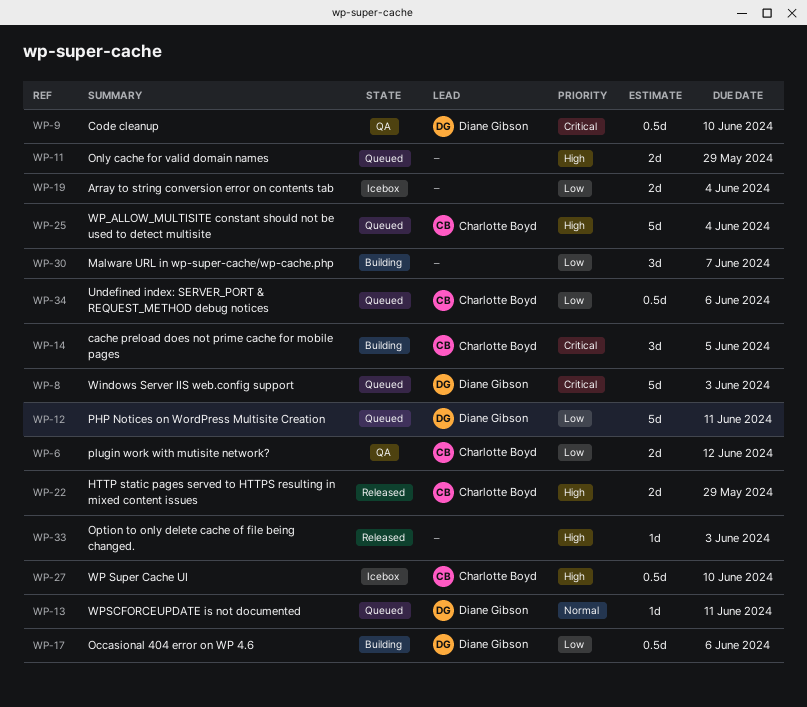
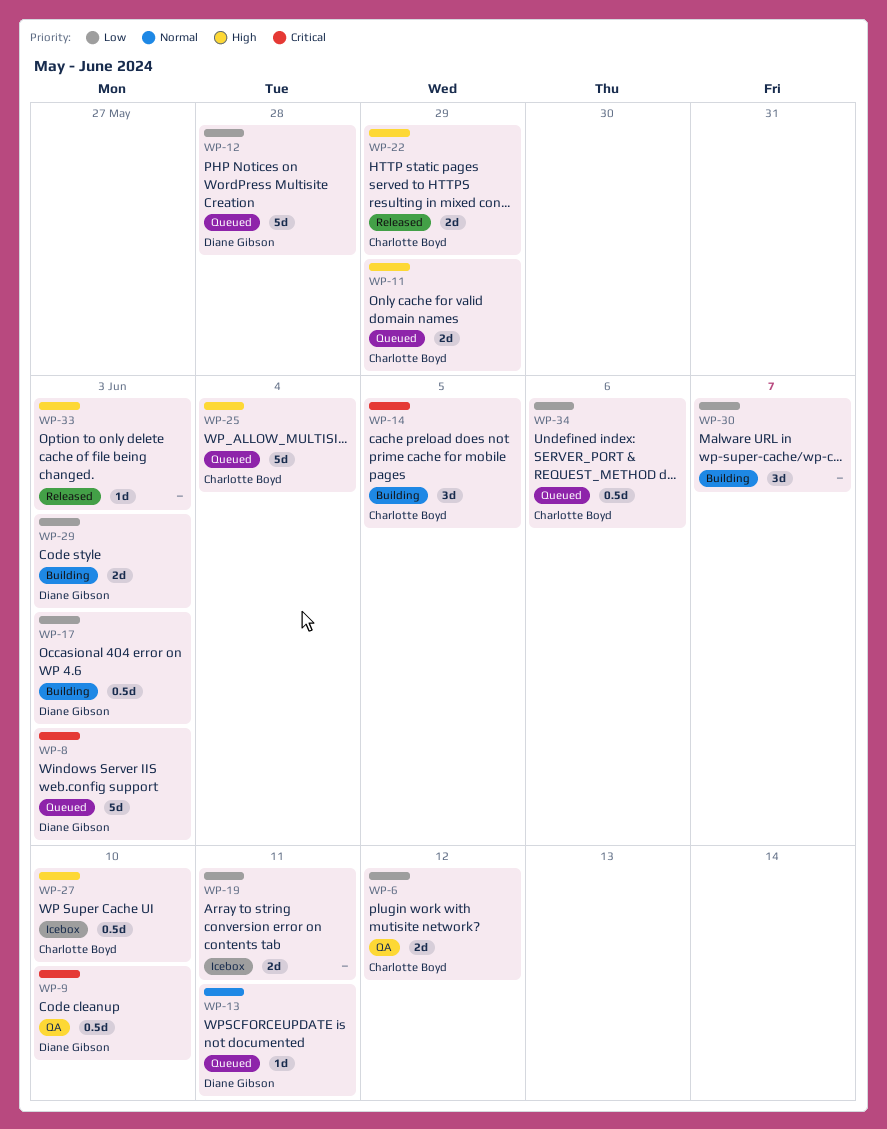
WP-11, owner: none -> Charlotte Boyd
WP-12, due: Jun 11 -> May 28
WP-17, due: Jun 6 -> Jun 3
WP-19, due: Jun 4 -> Jun 11
WP-29: none -> present

